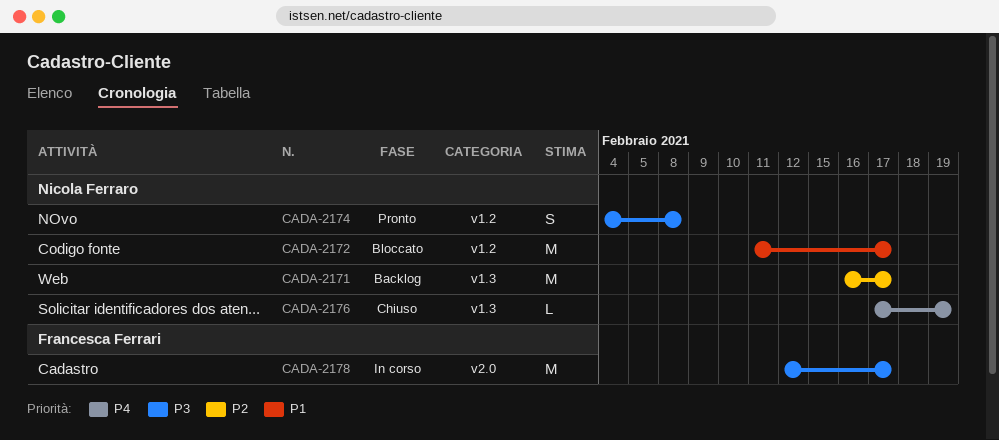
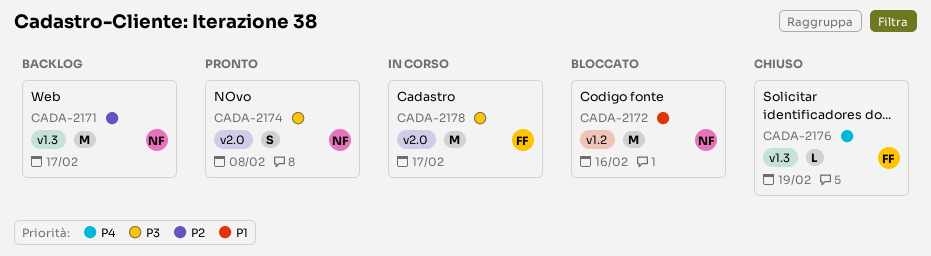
CADA-2172, due: Feb 17 -> Feb 16
CADA-2174, label: v1.2 -> v2.0
CADA-2176, owner: Nicola Ferraro -> Francesca Ferrari

